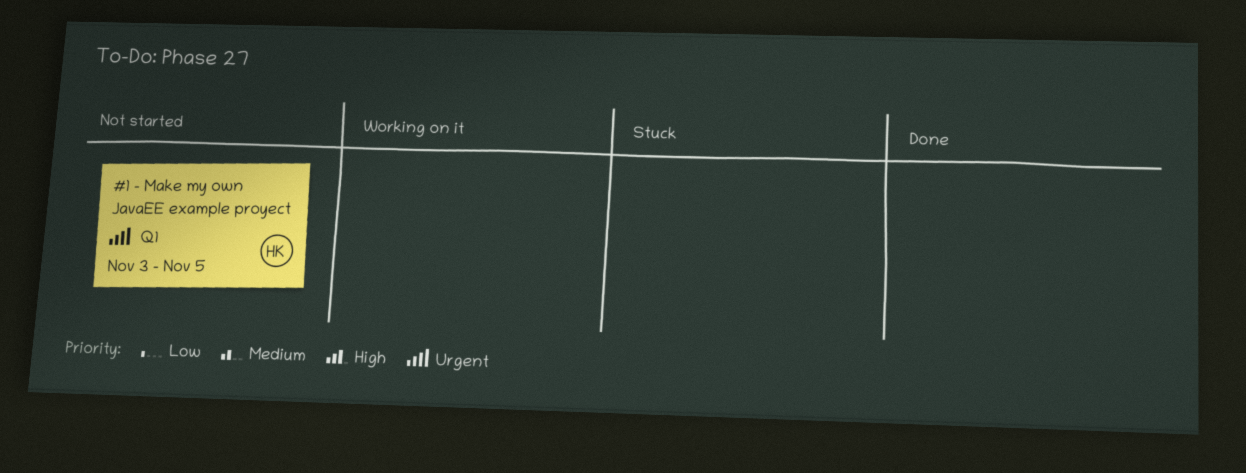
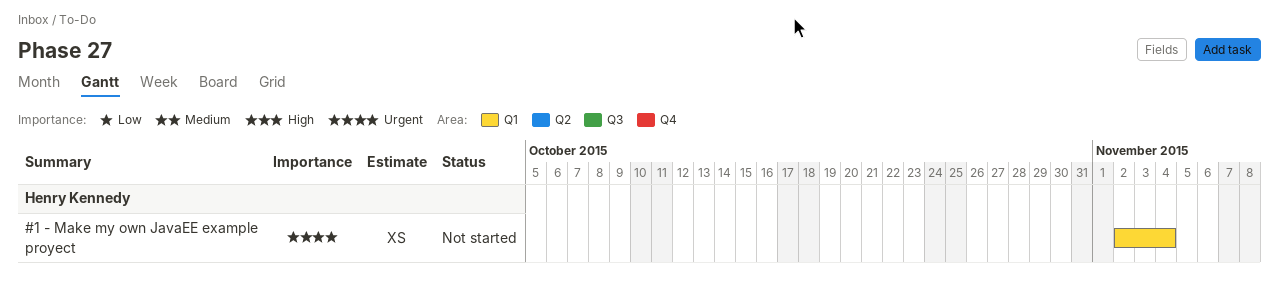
#1 - Make my own JavaEE example proyect, start: Nov 3 -> Nov 2
#1 - Make my own JavaEE example proyect, due: Nov 5 -> Nov 4

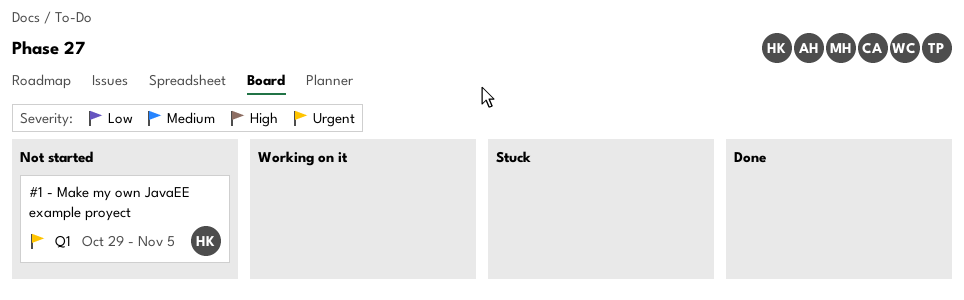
#1 - Make my own JavaEE example proyect, start: Nov 2 -> Oct 29
#1 - Make my own JavaEE example proyect, due: Nov 4 -> Nov 5

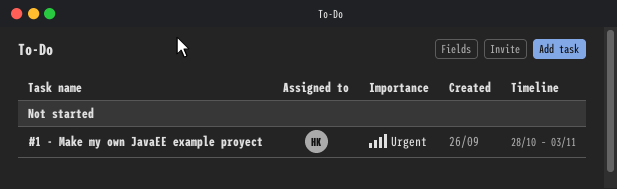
#1 - Make my own JavaEE example proyect, start: Oct 29 -> Oct 28
#1 - Make my own JavaEE example proyect, due: Nov 5 -> Nov 3

